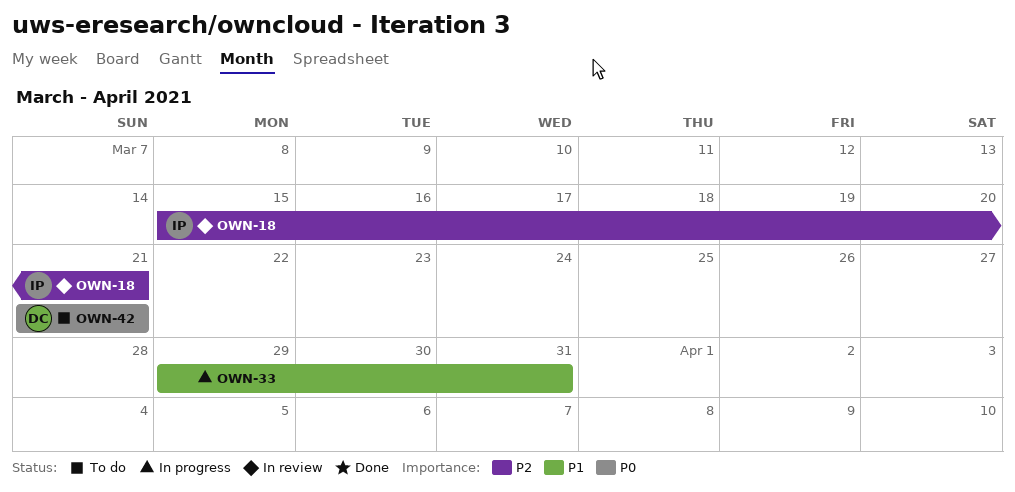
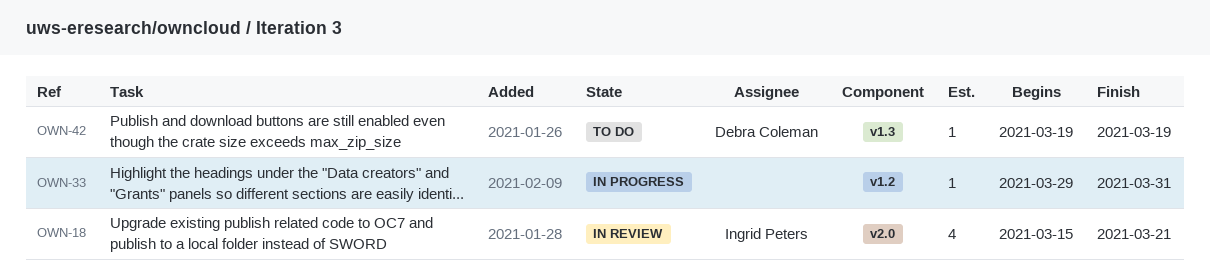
OWN-42, start: Mar 21 -> Mar 19
OWN-42, due: Mar 21 -> Mar 19

